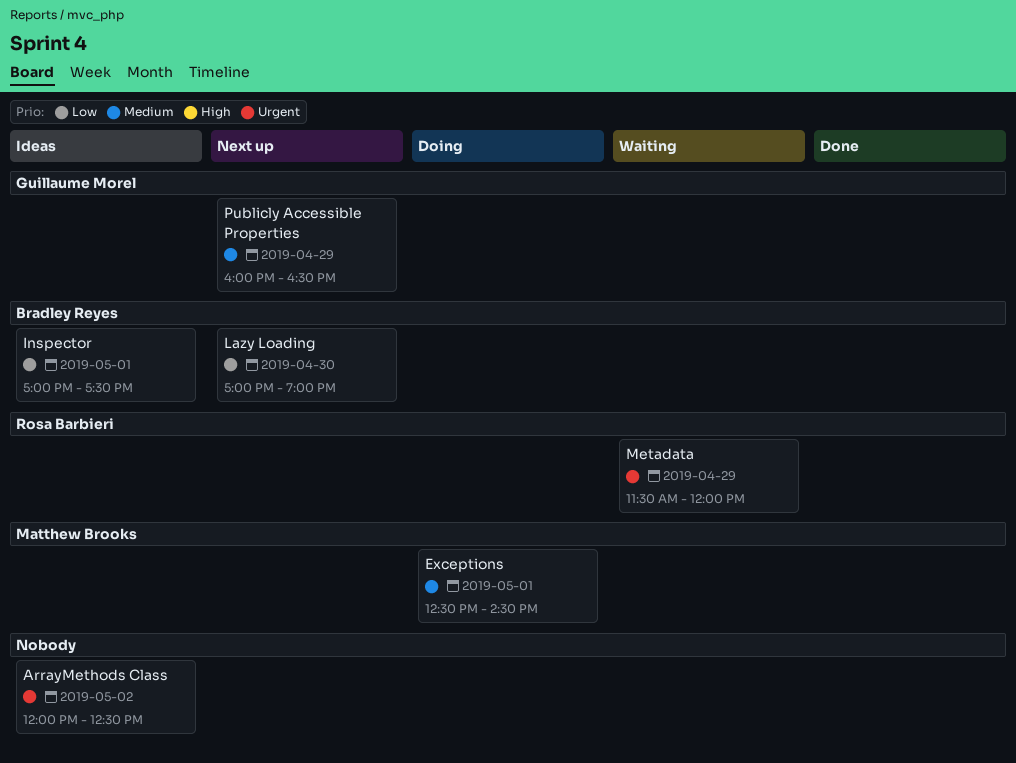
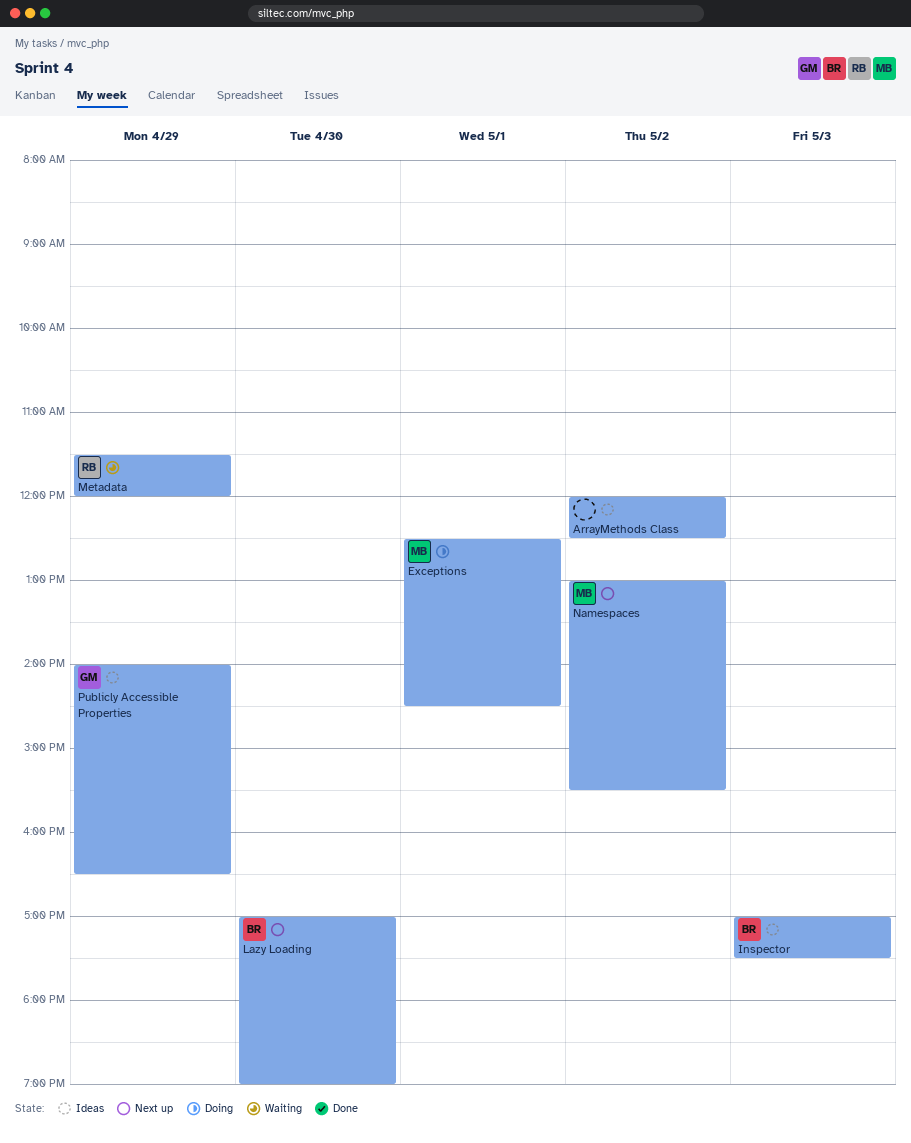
Inspector, day: May 1 -> May 3
Namespaces: none -> present
Publicly Accessible Properties, status: Next up -> Ideas
Publicly Accessible Properties, begins: 16:00 -> 14:00

